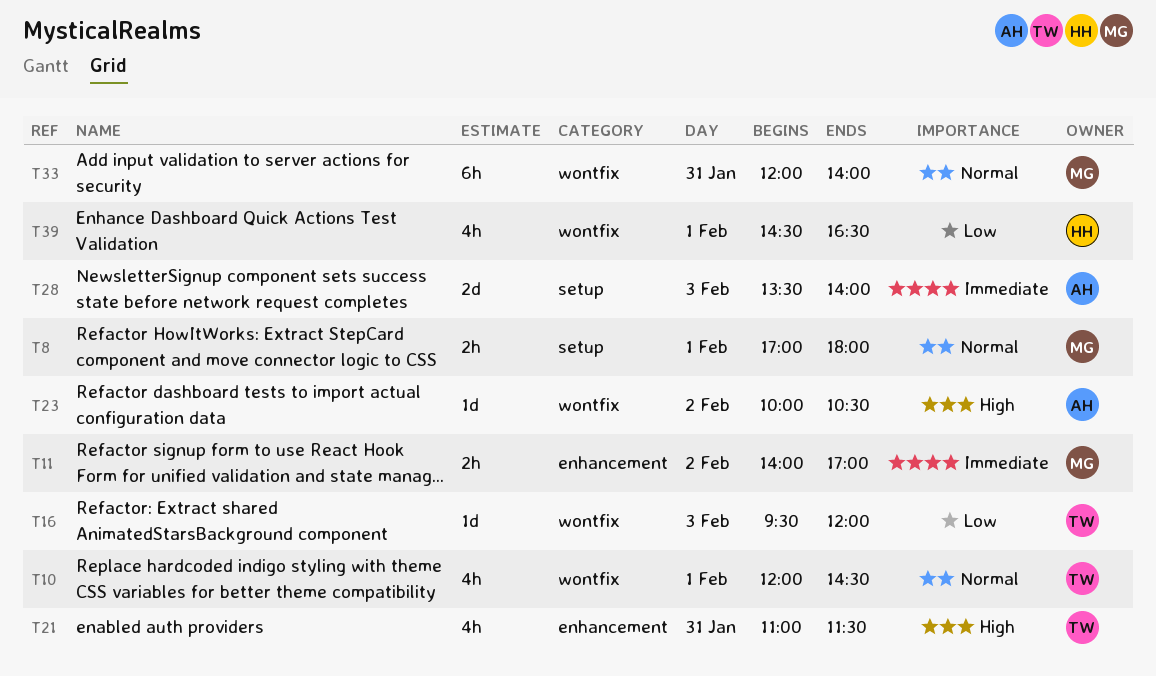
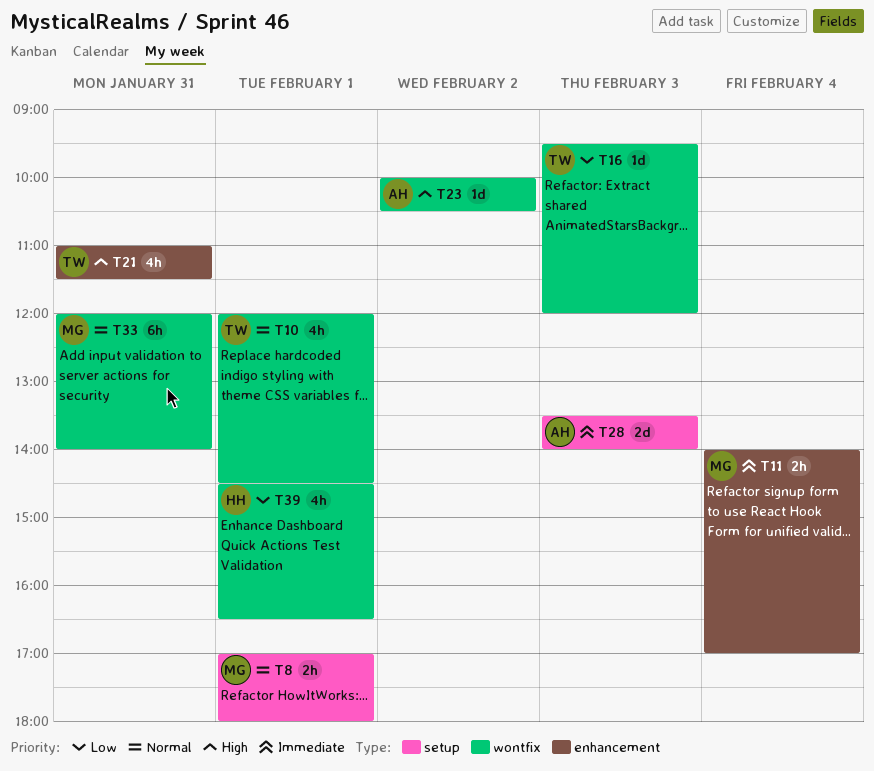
T11, day: Feb 2 -> Feb 4

